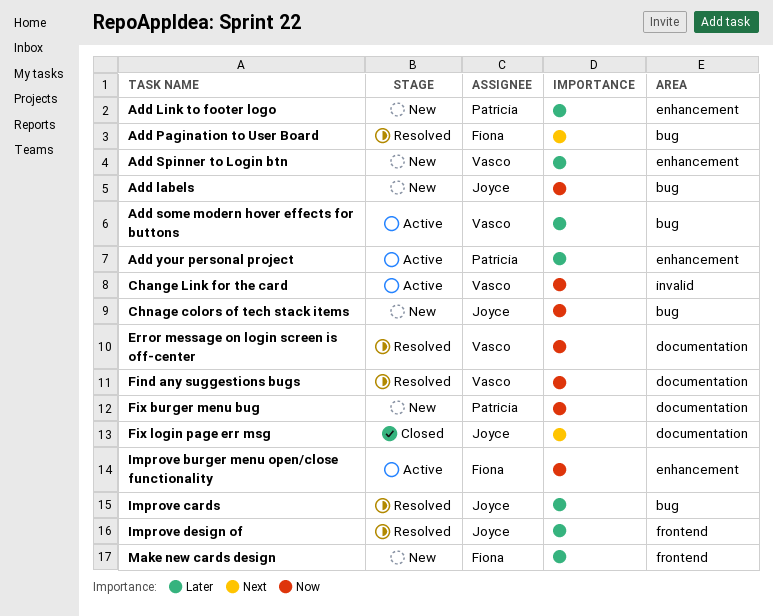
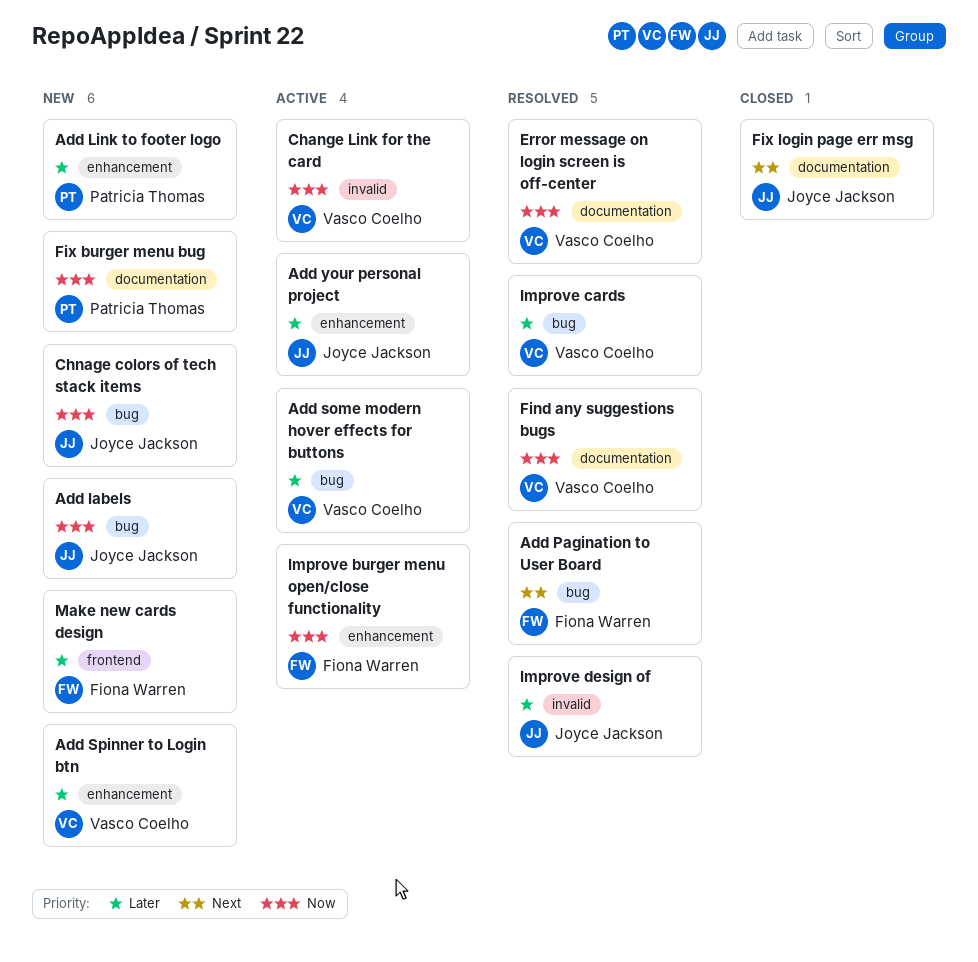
Add your personal project, owner: Patricia Thomas -> Joyce Jackson
Improve cards, owner: Joyce Jackson -> Vasco Coelho
Improve design of, label: frontend -> invalid

